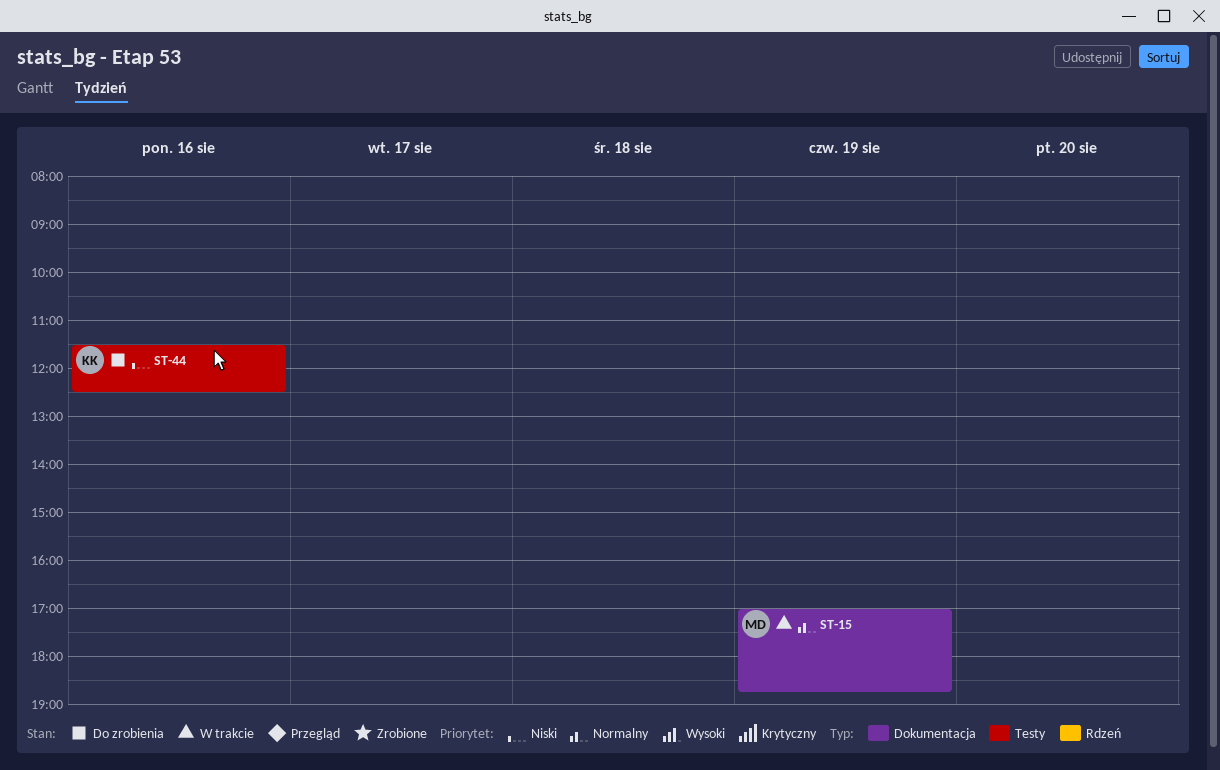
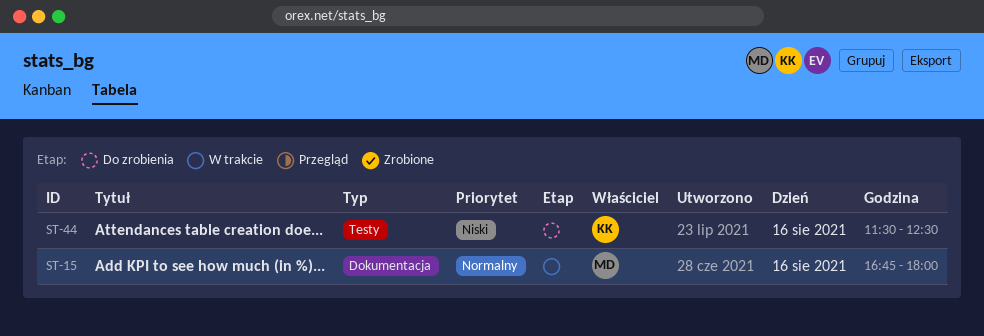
ST-15, day: Aug 19 -> Aug 16
ST-15, begins: 17:00 -> 16:45
ST-15, ends: 18:45 -> 18:00

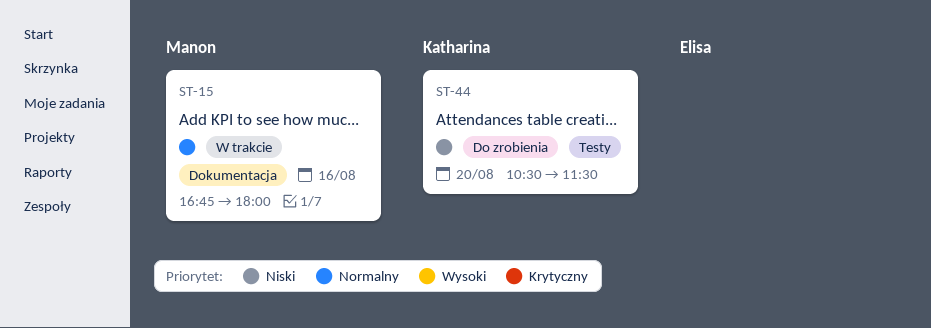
ST-44, day: Aug 16 -> Aug 20
ST-44, begins: 11:30 -> 10:30
ST-44, ends: 12:30 -> 11:30

